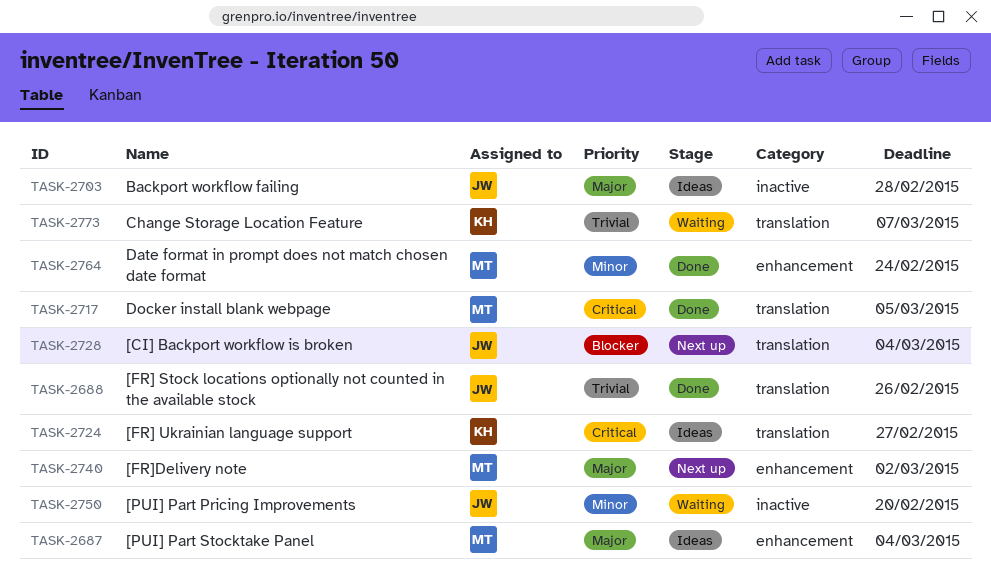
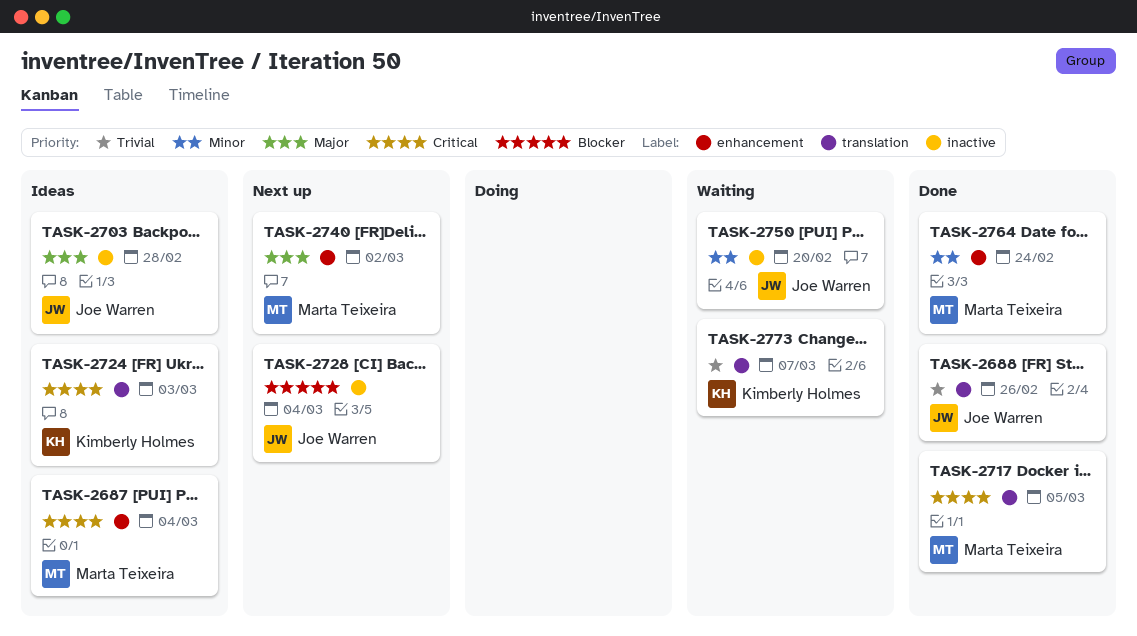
TASK-2687, priority: Major -> Critical
TASK-2724, due: Feb 27 -> Mar 3
TASK-2728, label: translation -> inactive

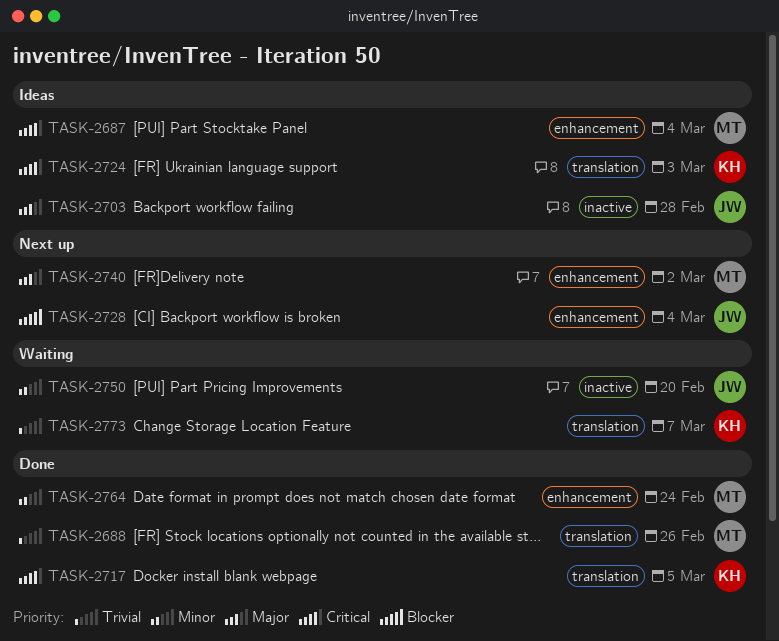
TASK-2688, owner: Joe Warren -> Marta Teixeira
TASK-2717, owner: Marta Teixeira -> Kimberly Holmes
TASK-2728, label: inactive -> enhancement

